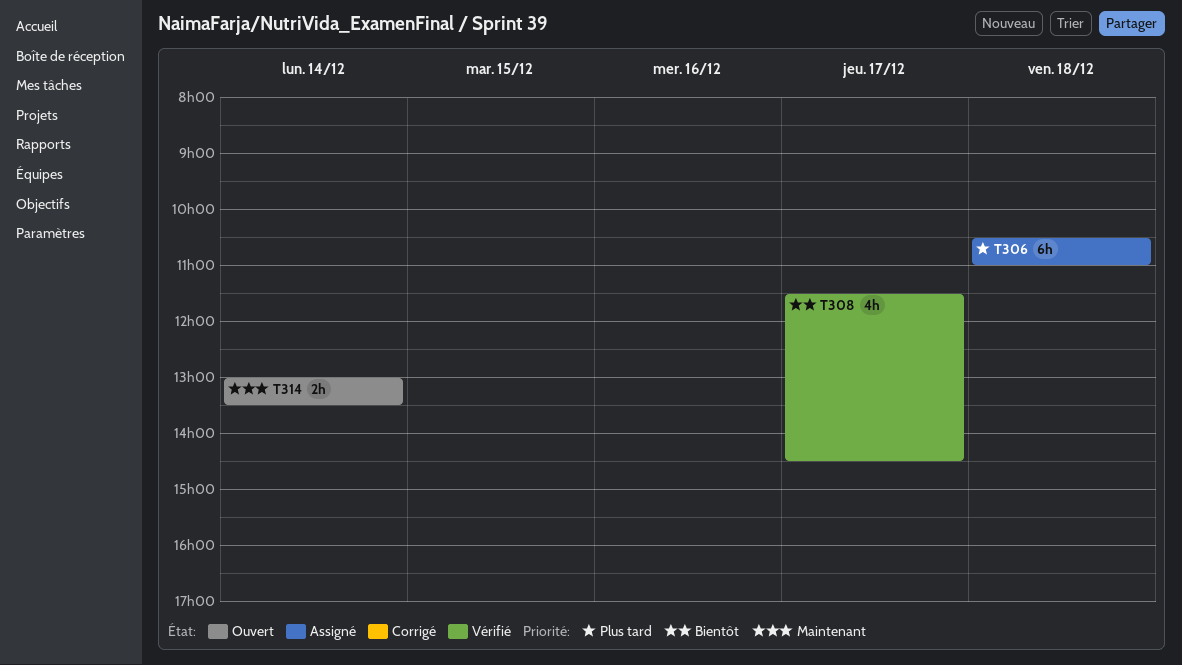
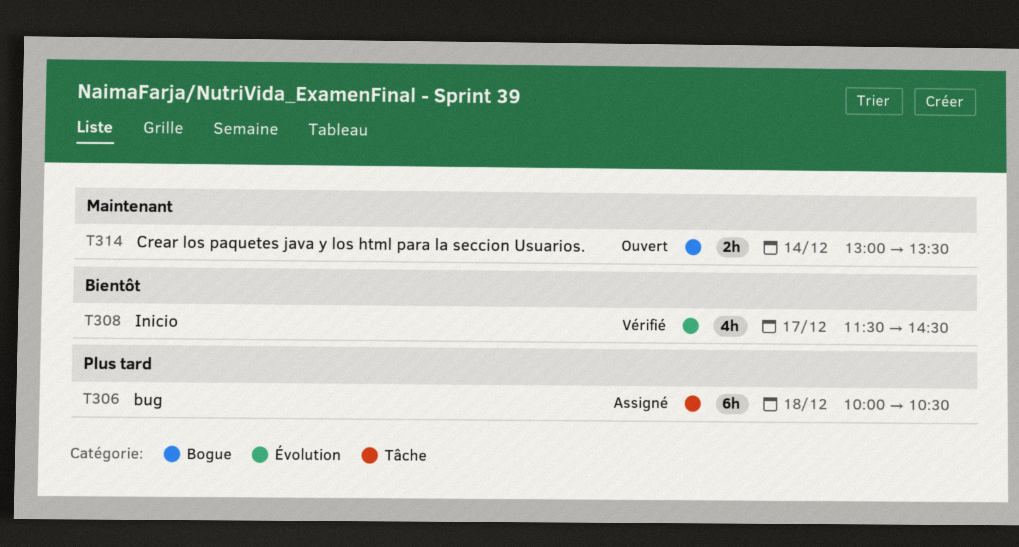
T306, begins: 10:30 -> 10:00
T306, ends: 11:00 -> 10:30

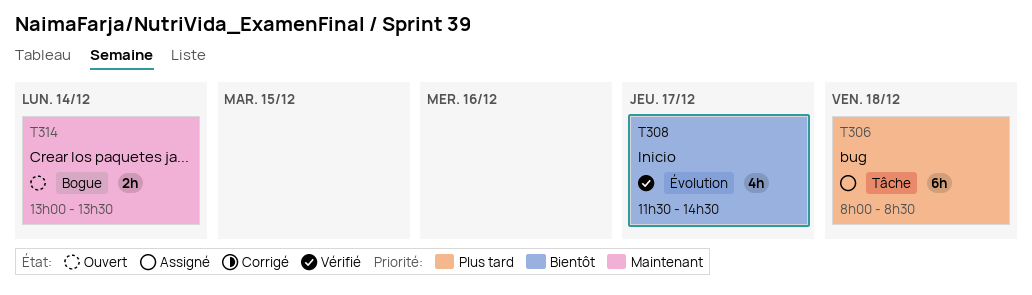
T306, begins: 10:00 -> 08:00
T306, ends: 10:30 -> 08:30

